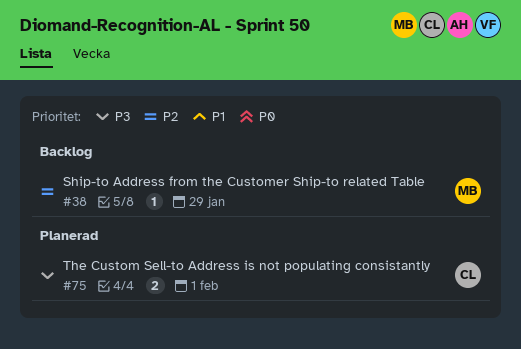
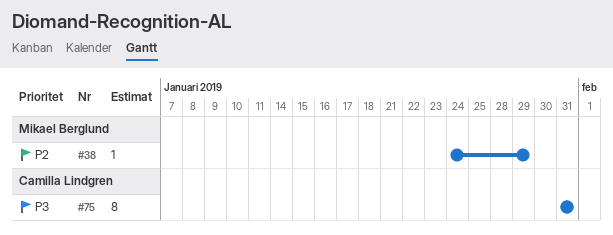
#75, estimate: 2 -> 8
#75, due: Feb 1 -> Jan 31

